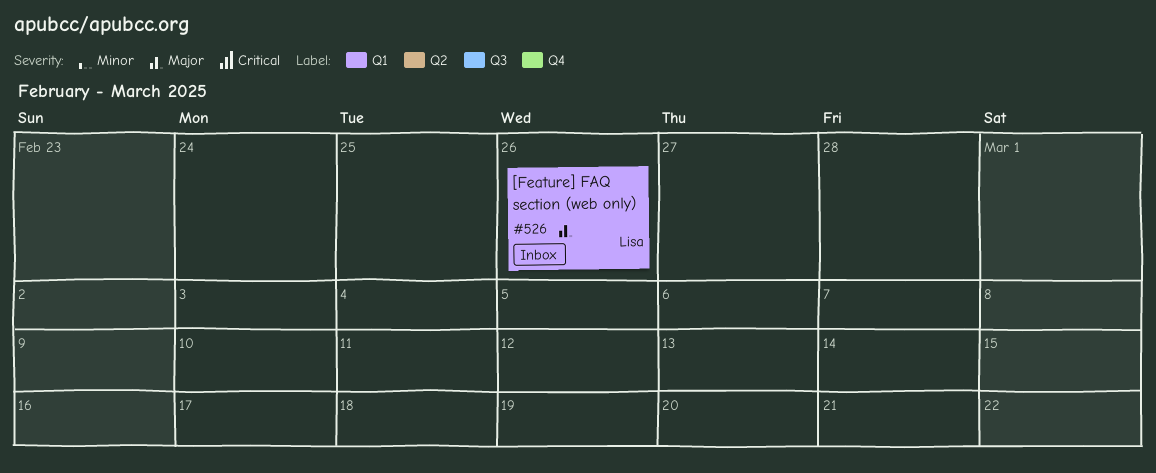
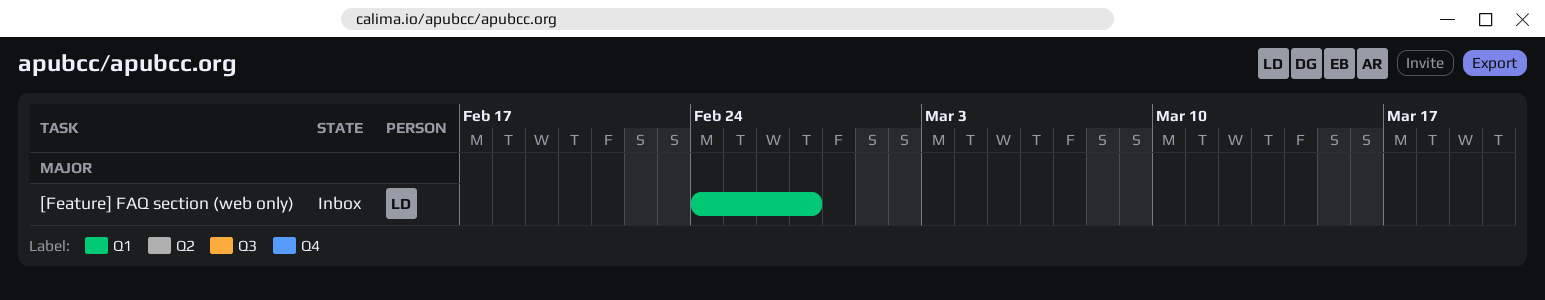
[Feature] FAQ section (web only), due: Feb 26 -> Feb 27

